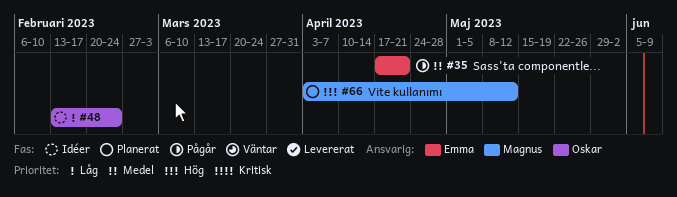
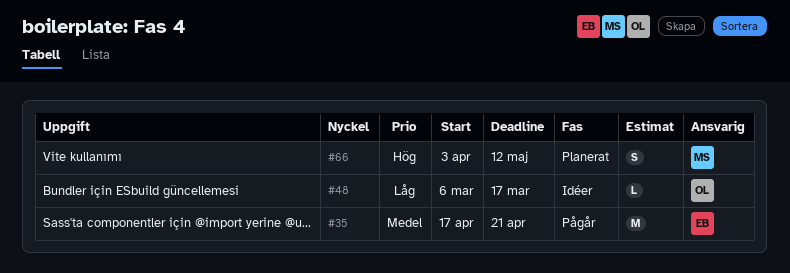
#48, start: Feb 13 -> Mar 6
#48, due: Feb 24 -> Mar 17

